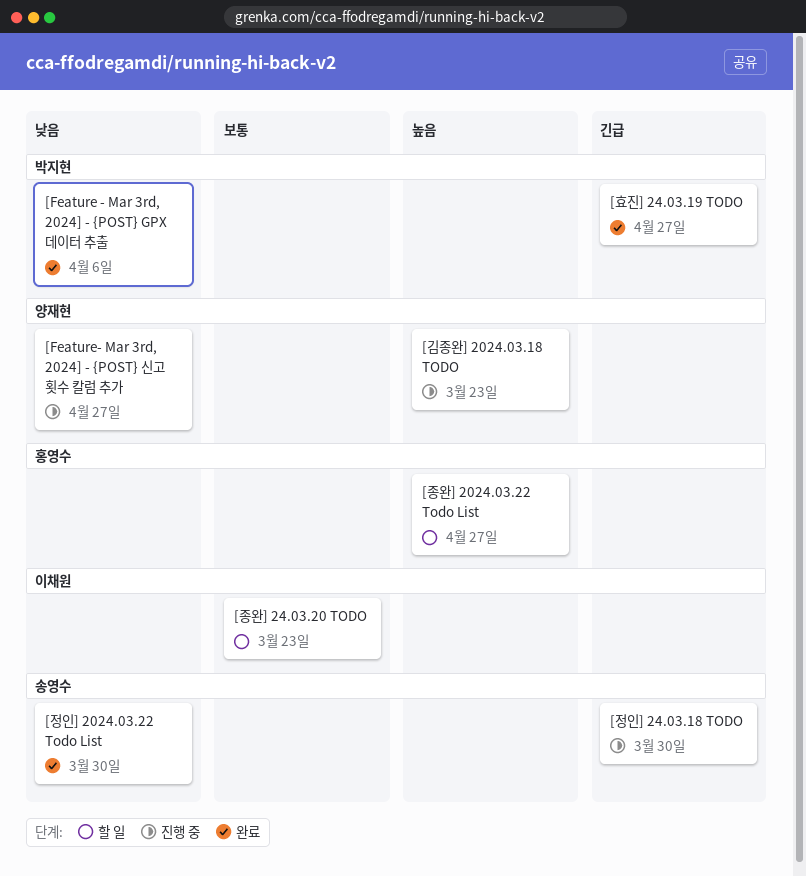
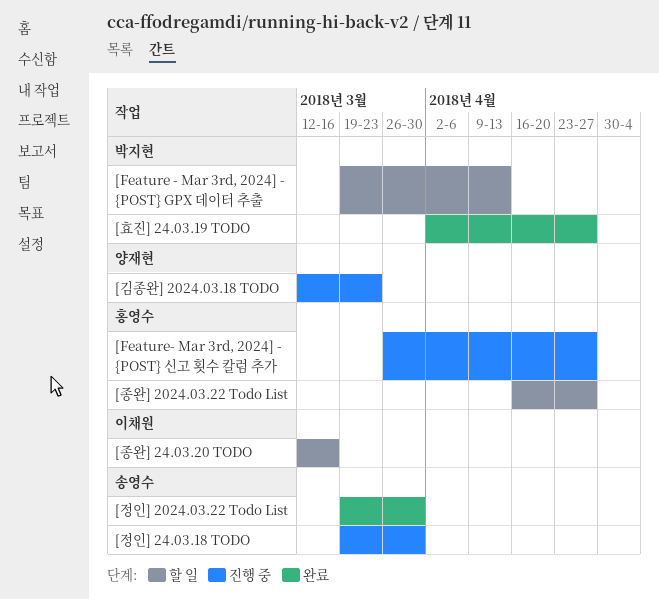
[Feature - Mar 3rd, 2024] - {POST} GPX 데이터 추출, status: 완료 -> 할 일
[Feature - Mar 3rd, 2024] - {POST} GPX 데이터 추출, due: Apr 6 -> Apr 13
[Feature- Mar 3rd, 2024] - {POST} 신고 횟수 칼럼 추가, owner: 양재현 -> 홍영수
[종완] 24.03.20 TODO, due: Mar 23 -> Mar 16

